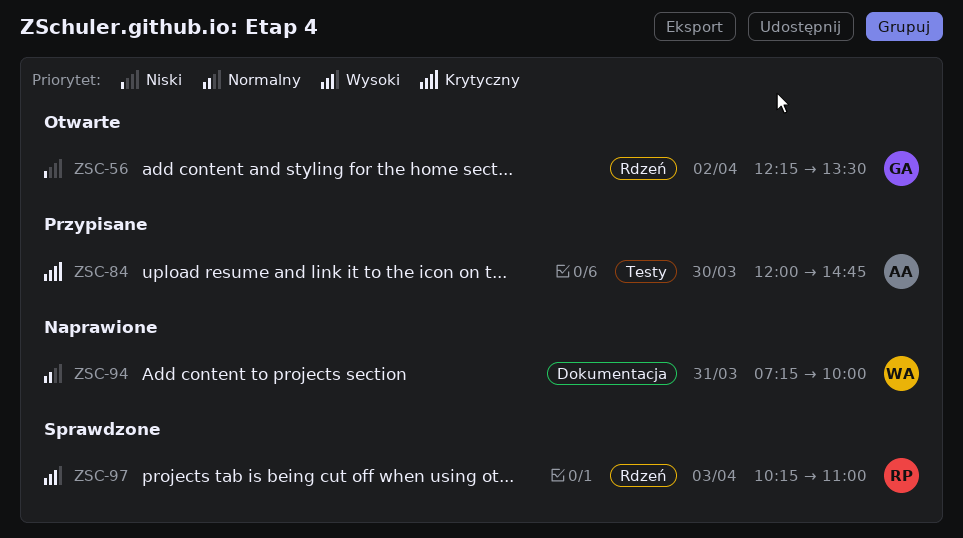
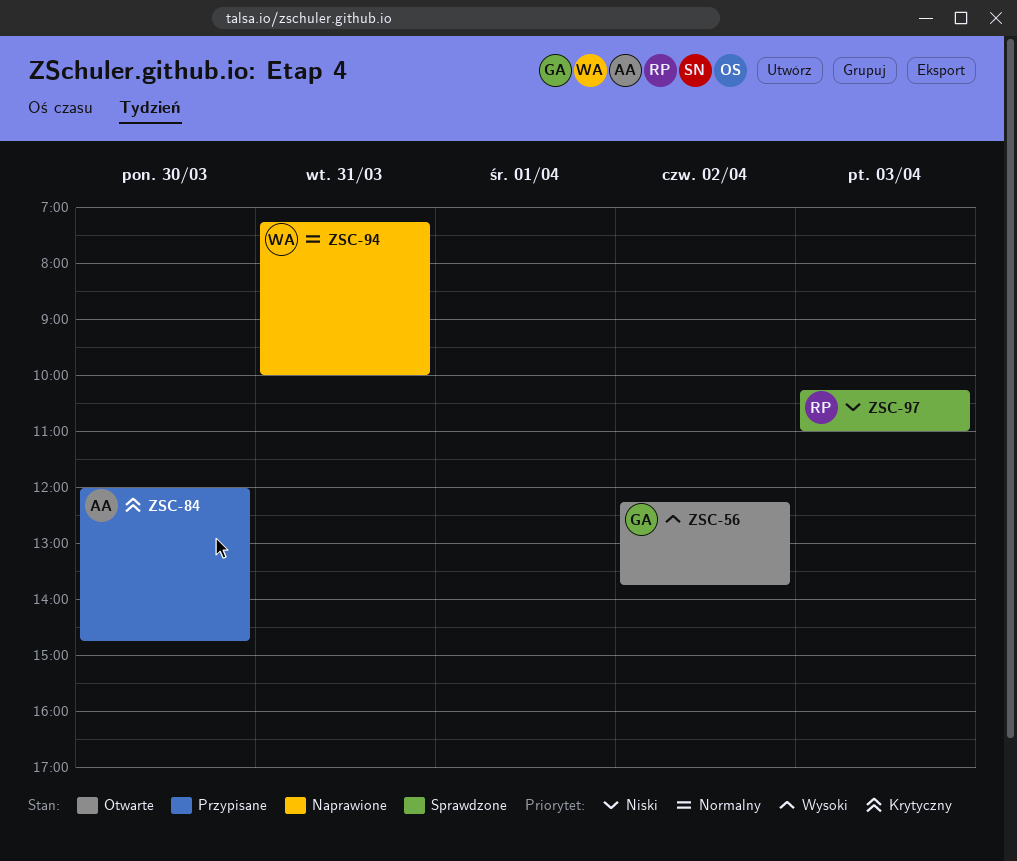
ZSC-56, priority: Niski -> Wysoki
ZSC-56, ends: 13:30 -> 13:45
ZSC-97, priority: Wysoki -> Niski

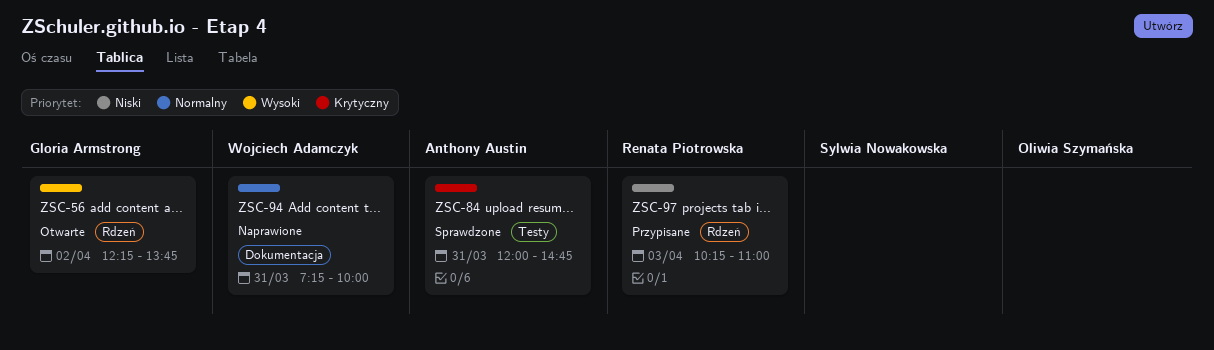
ZSC-84, status: Przypisane -> Sprawdzone
ZSC-84, day: Mar 30 -> Mar 31
ZSC-97, status: Sprawdzone -> Przypisane

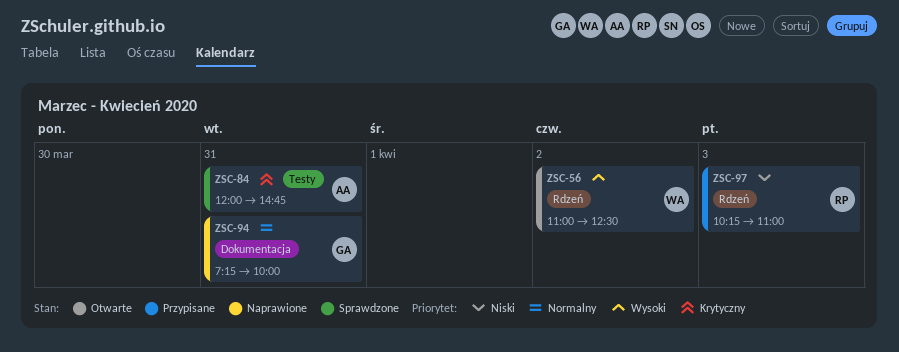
ZSC-56, owner: Gloria Armstrong -> Wojciech Adamczyk
ZSC-56, begins: 12:15 -> 11:00
ZSC-56, ends: 13:45 -> 12:30
ZSC-94, owner: Wojciech Adamczyk -> Gloria Armstrong

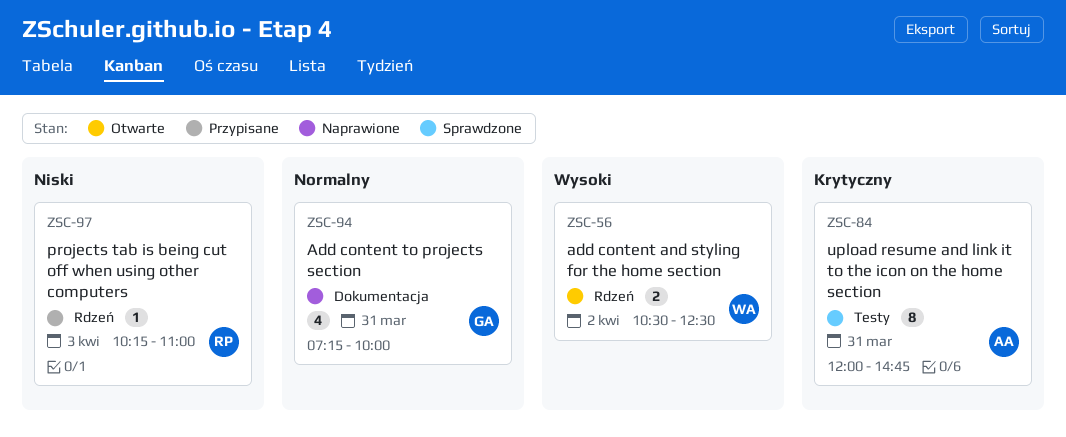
ZSC-56, begins: 11:00 -> 10:30

